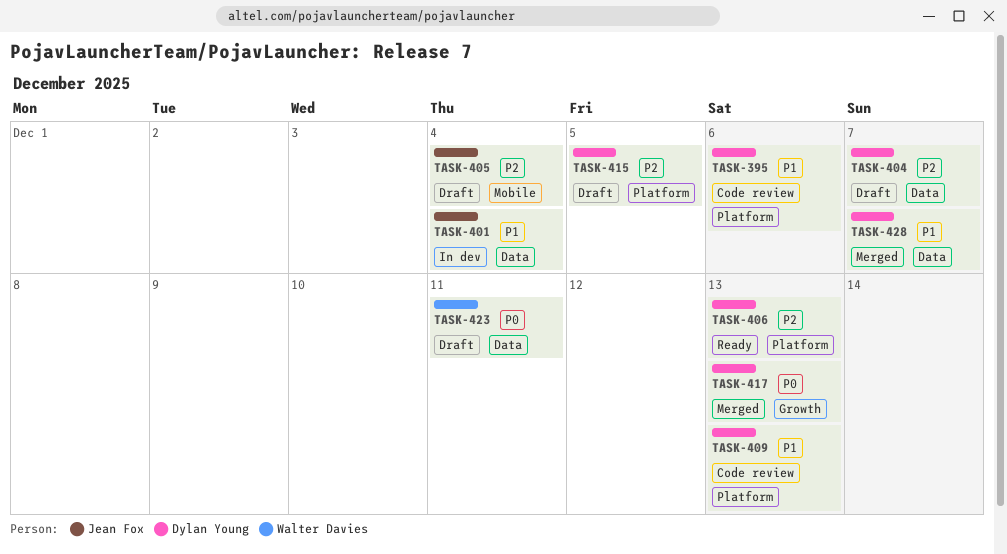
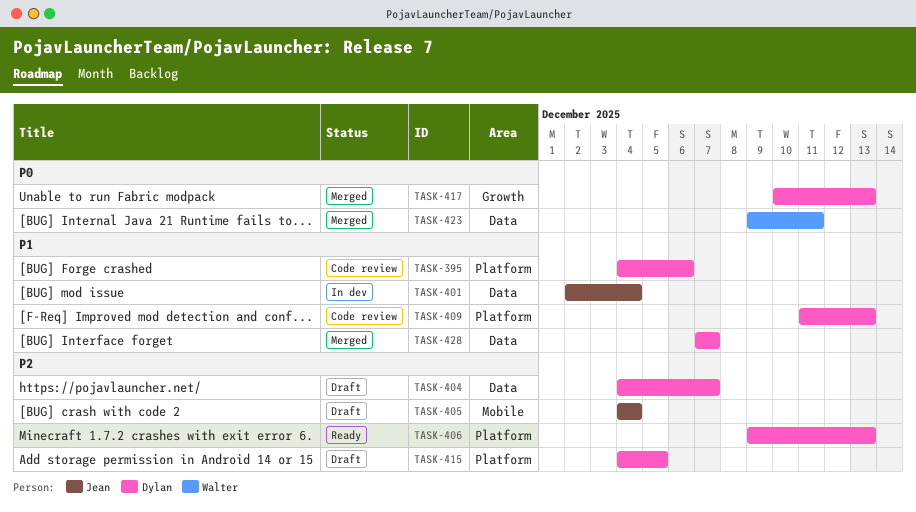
TASK-423, status: Draft -> Merged

